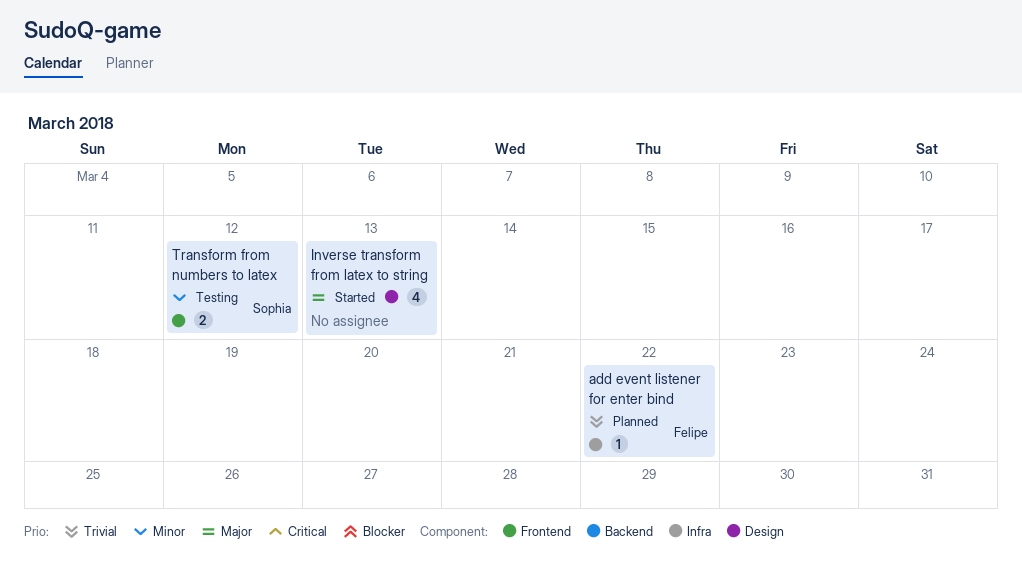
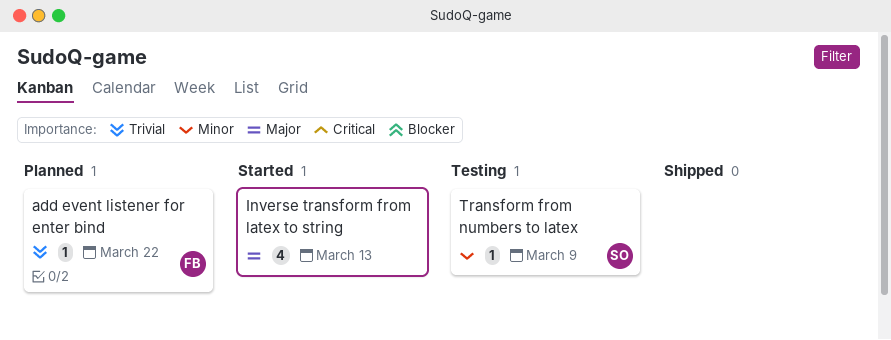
Transform from numbers to latex, estimate: 2 -> 1
Transform from numbers to latex, due: Mar 12 -> Mar 9

